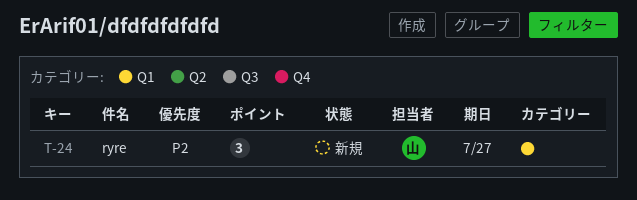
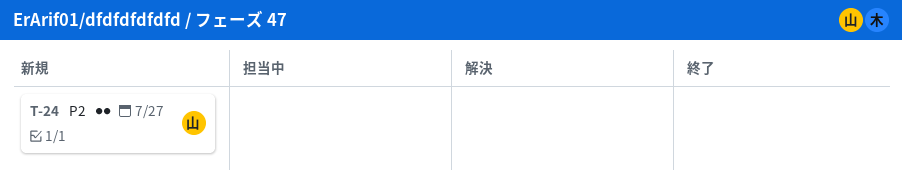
T-24, estimate: 3 -> 2

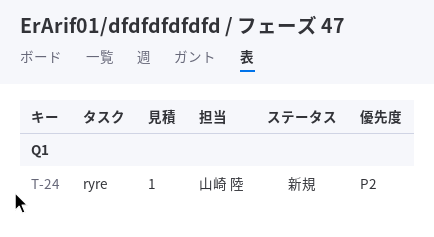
T-24, estimate: 2 -> 1

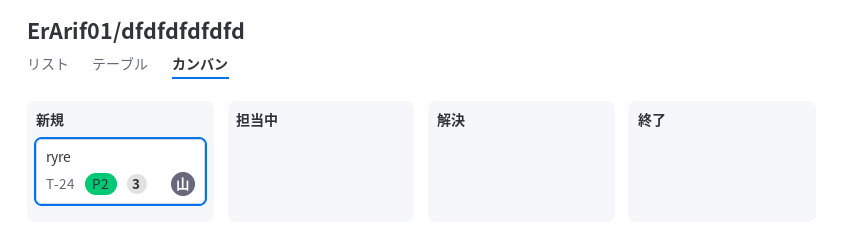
T-24, estimate: 1 -> 3

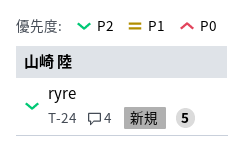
T-24, estimate: 3 -> 5

